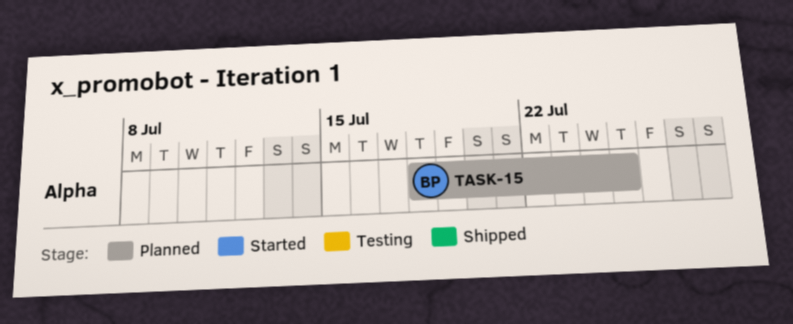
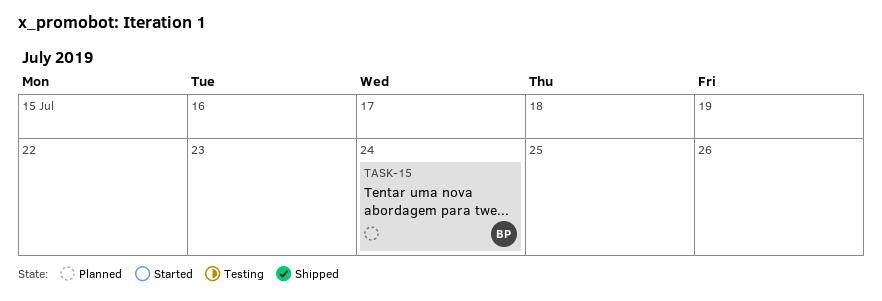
TASK-15, due: Jul 25 -> Jul 24

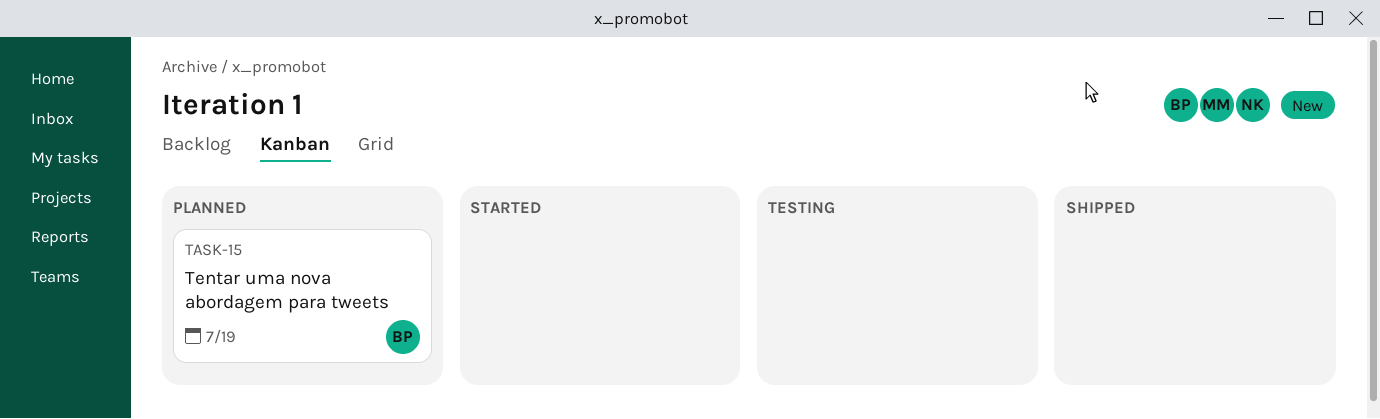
TASK-15, due: Jul 24 -> Jul 19

